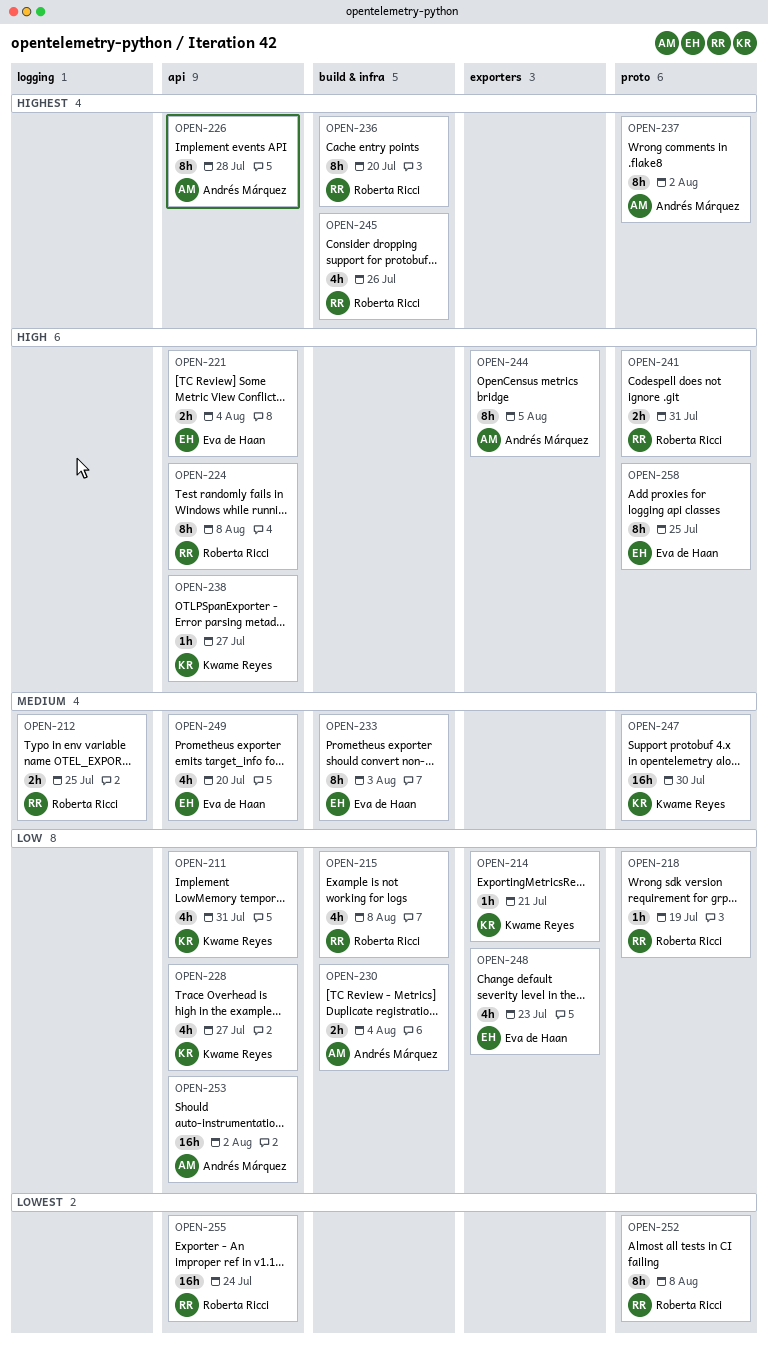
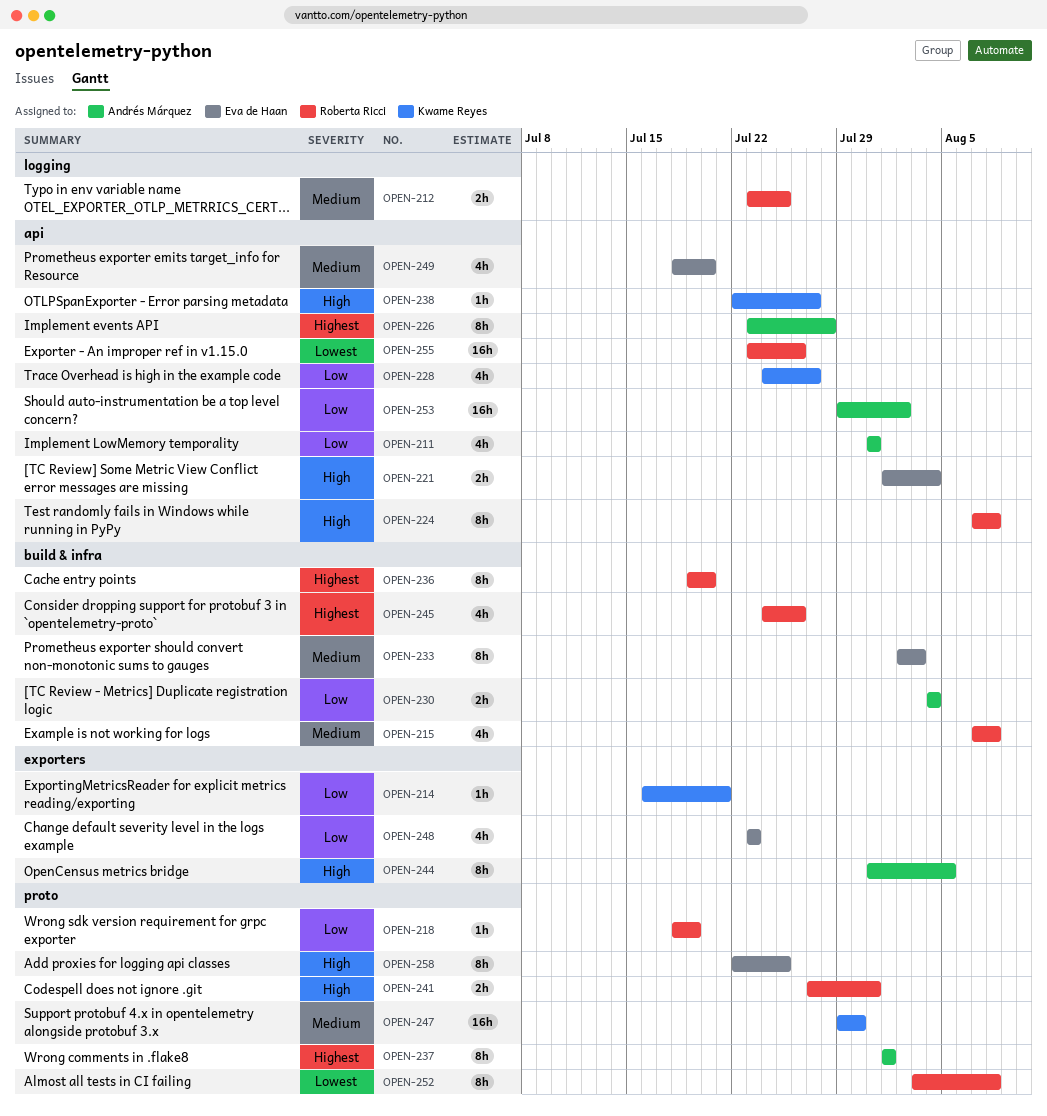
OPEN-211, owner: Kwame Reyes -> Andrés Márquez
OPEN-215, priority: Low -> Medium
OPEN-237, due: Aug 2 -> Aug 1
OPEN-255, due: Jul 24 -> Jul 26

